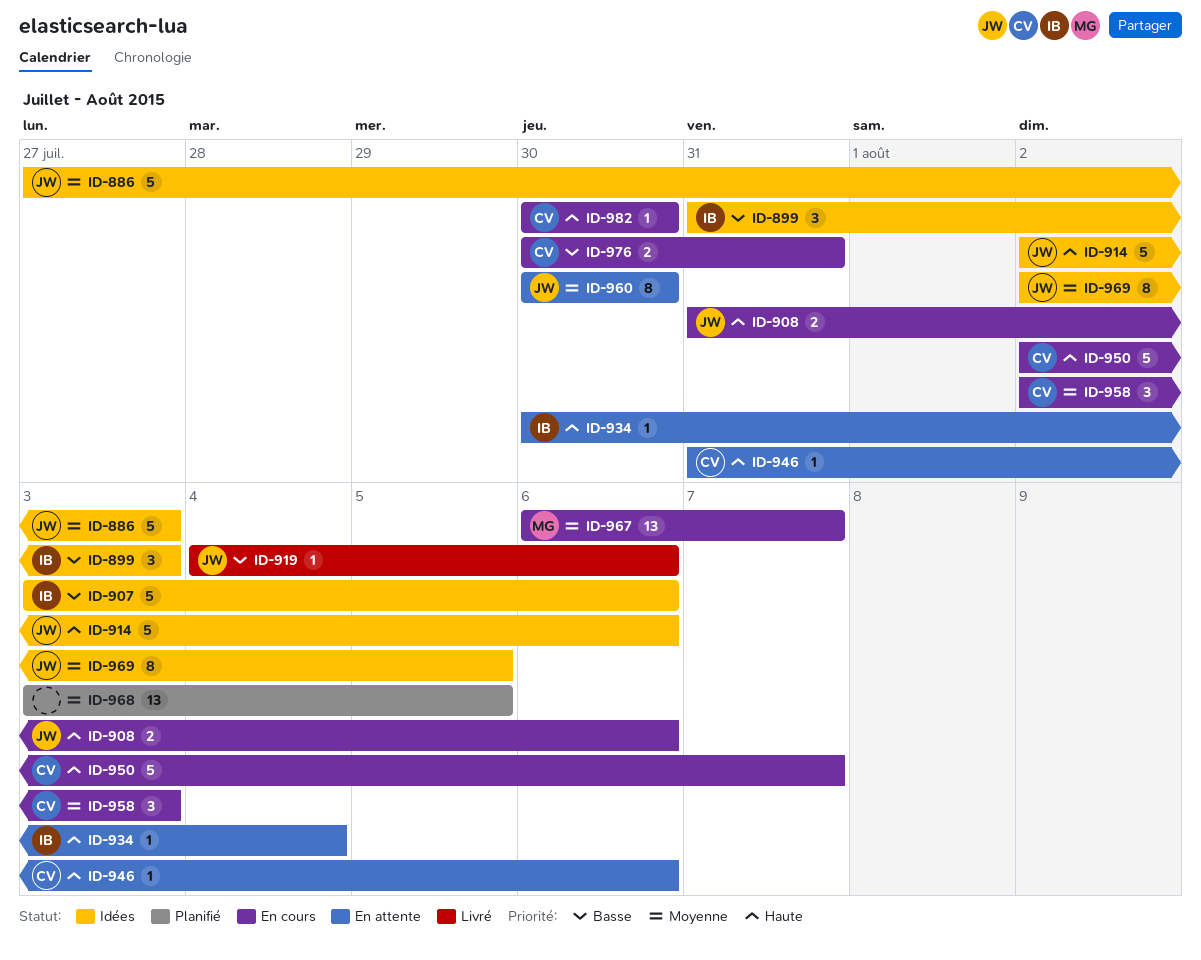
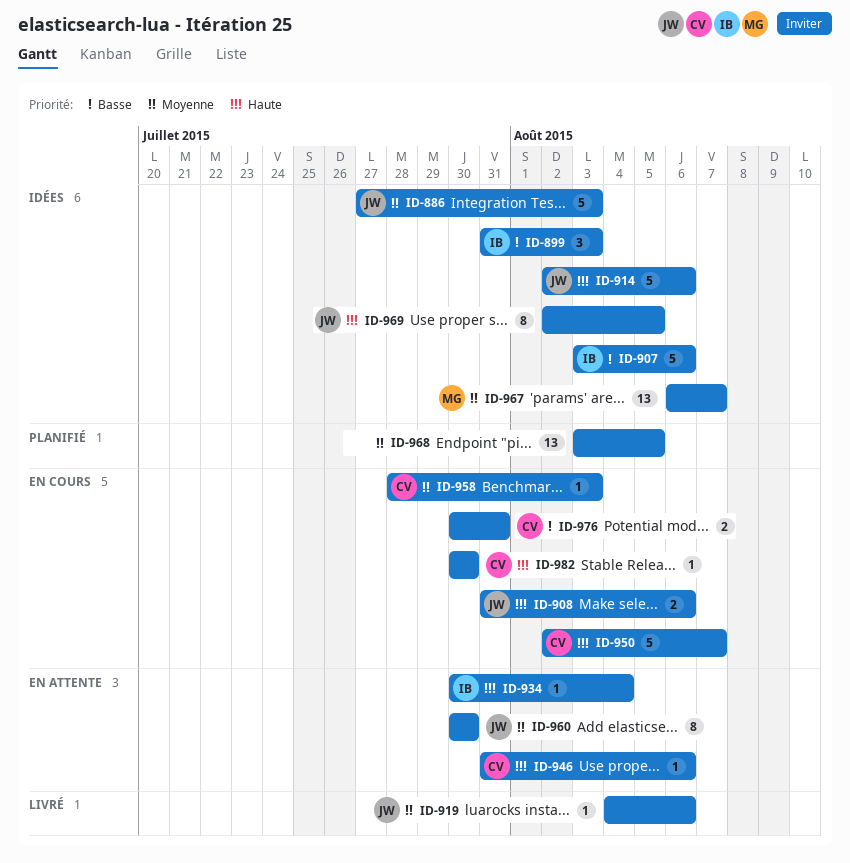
ID-919, priority: Basse -> Moyenne
ID-958, estimate: 3 -> 1
ID-958, start: Aug 2 -> Jul 28
ID-967, status: En cours -> Idées
ID-969, priority: Moyenne -> Haute

